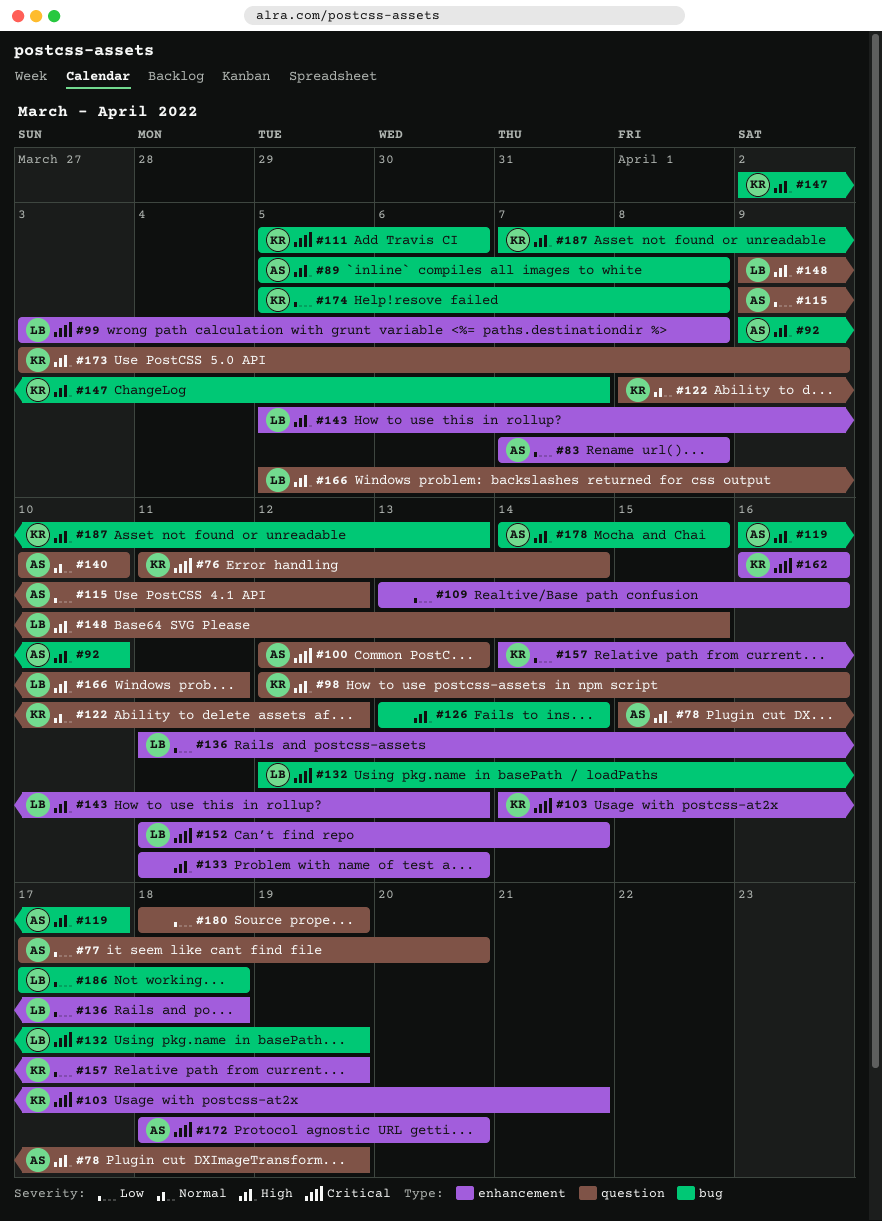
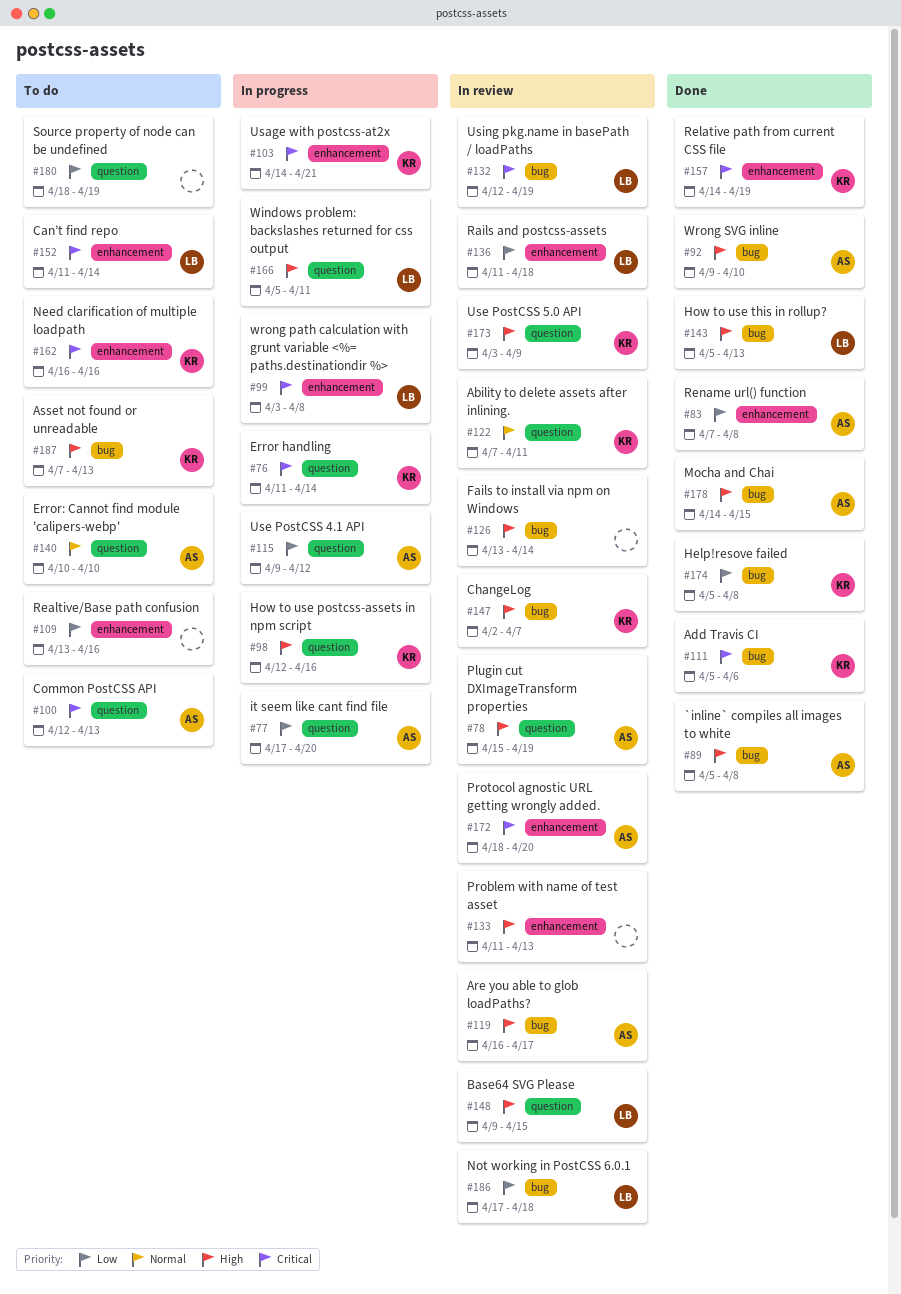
#122, start: Apr 8 -> Apr 7
#122, due: Apr 12 -> Apr 11
#143, label: enhancement -> bug
#157, priority: Low -> Critical

